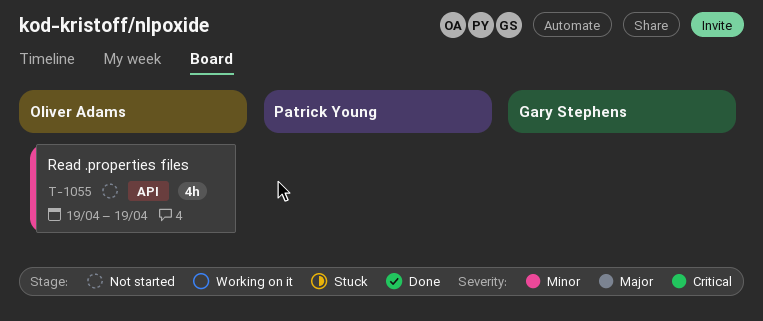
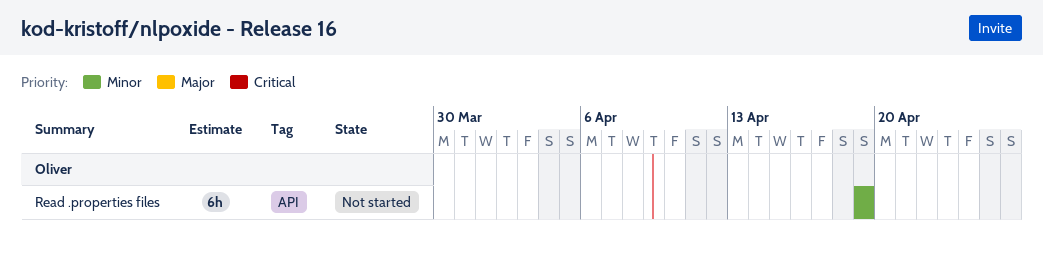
Read .properties files, estimate: 4h -> 6h

